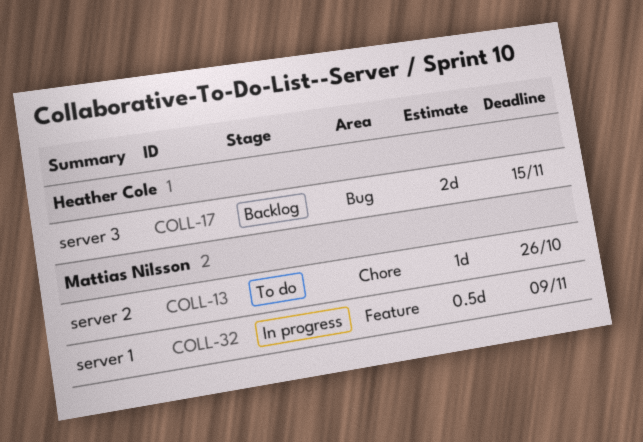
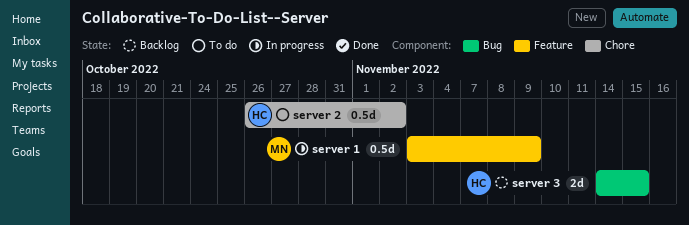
server 2, owner: Mattias Nilsson -> Heather Cole
server 2, estimate: 1d -> 0.5d
server 2, due: Oct 26 -> Nov 2

